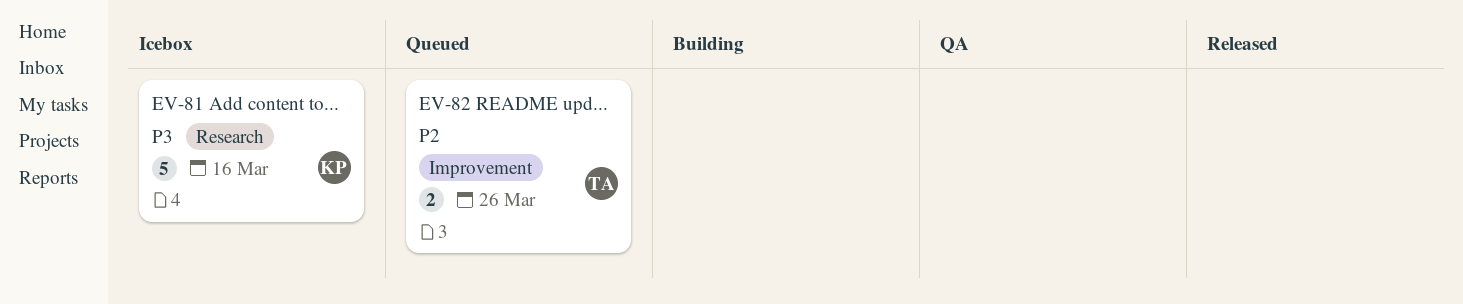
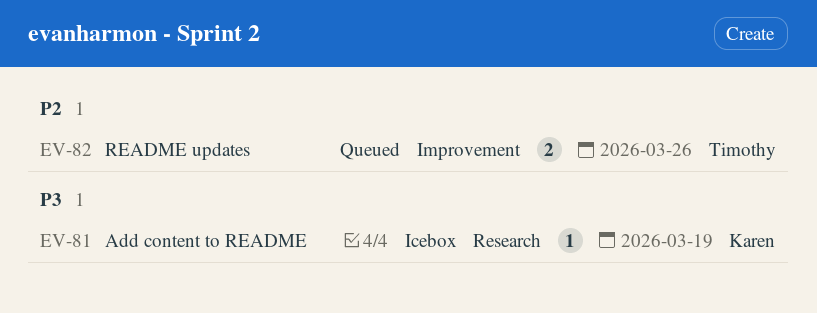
EV-81, estimate: 5 -> 1
EV-81, due: Mar 16 -> Mar 19

